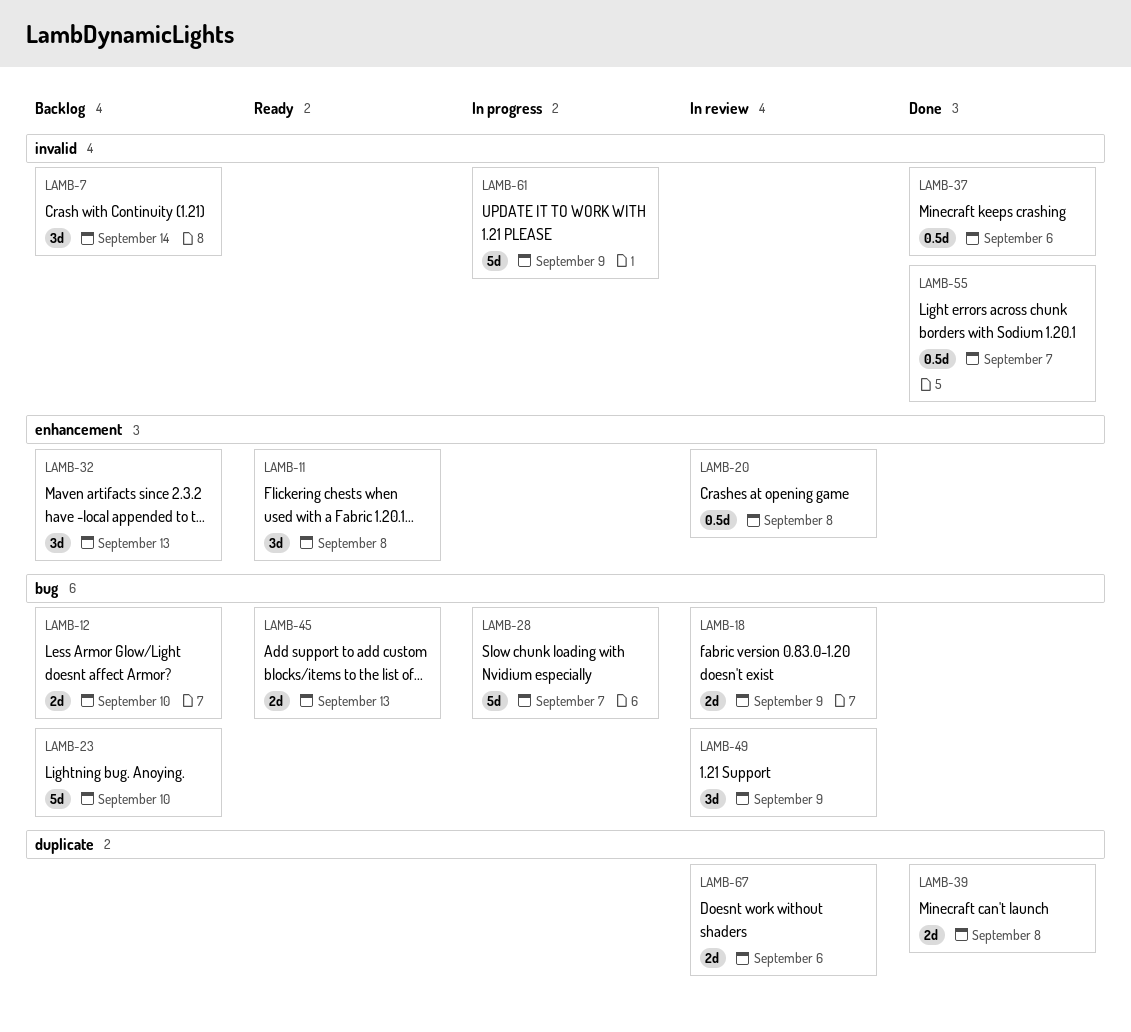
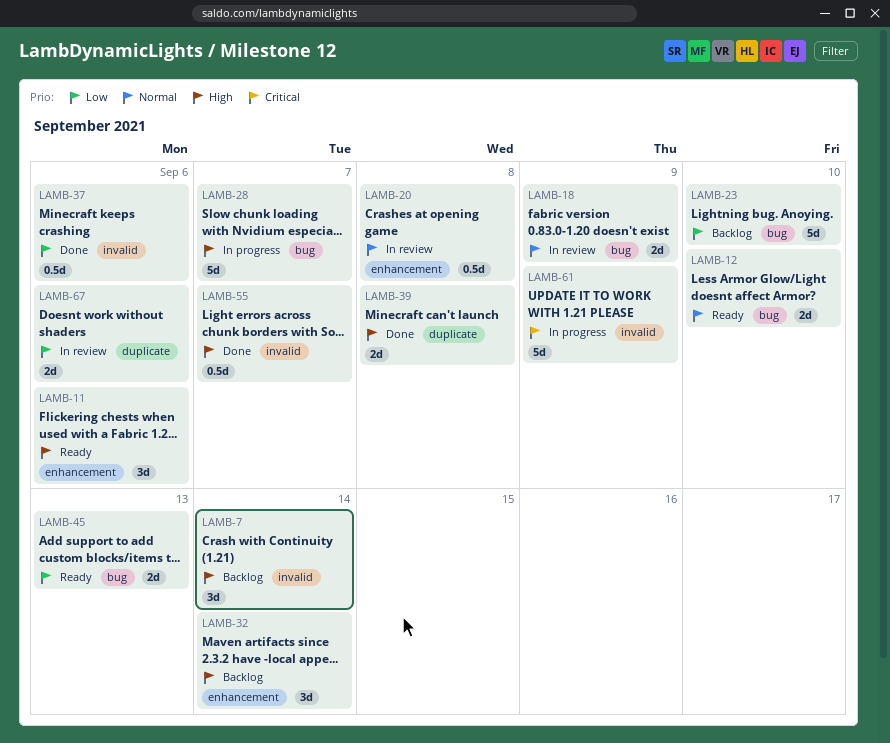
LAMB-11, due: Sep 8 -> Sep 6
LAMB-12, status: Backlog -> Ready
LAMB-32, due: Sep 13 -> Sep 14
LAMB-49: present -> none

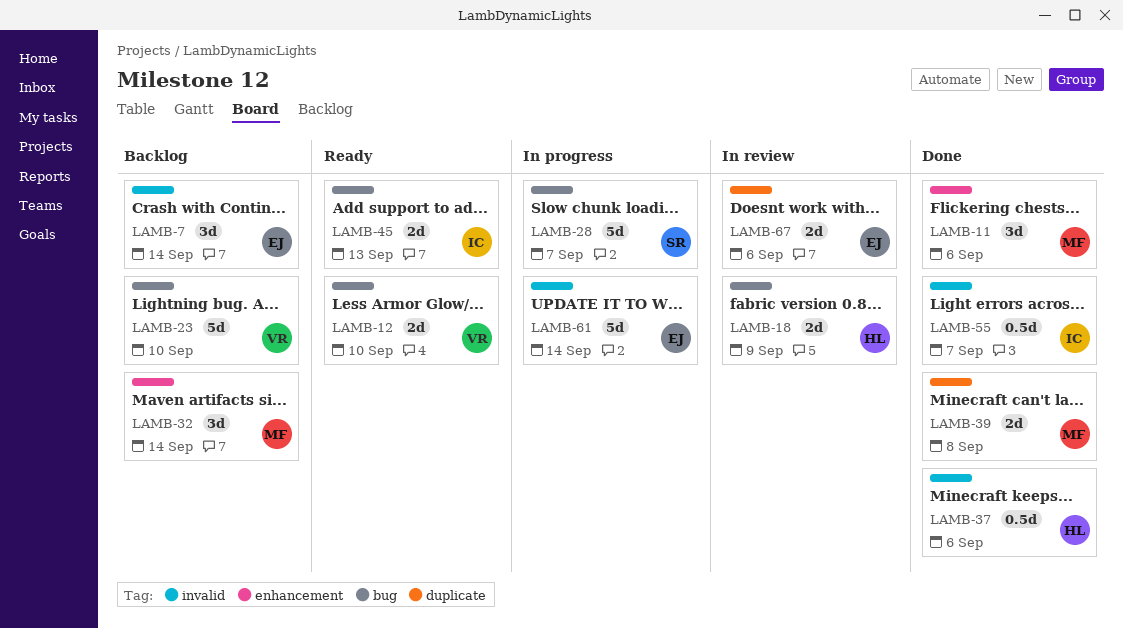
LAMB-11, status: Ready -> Done
LAMB-20: present -> none
LAMB-61, due: Sep 9 -> Sep 14

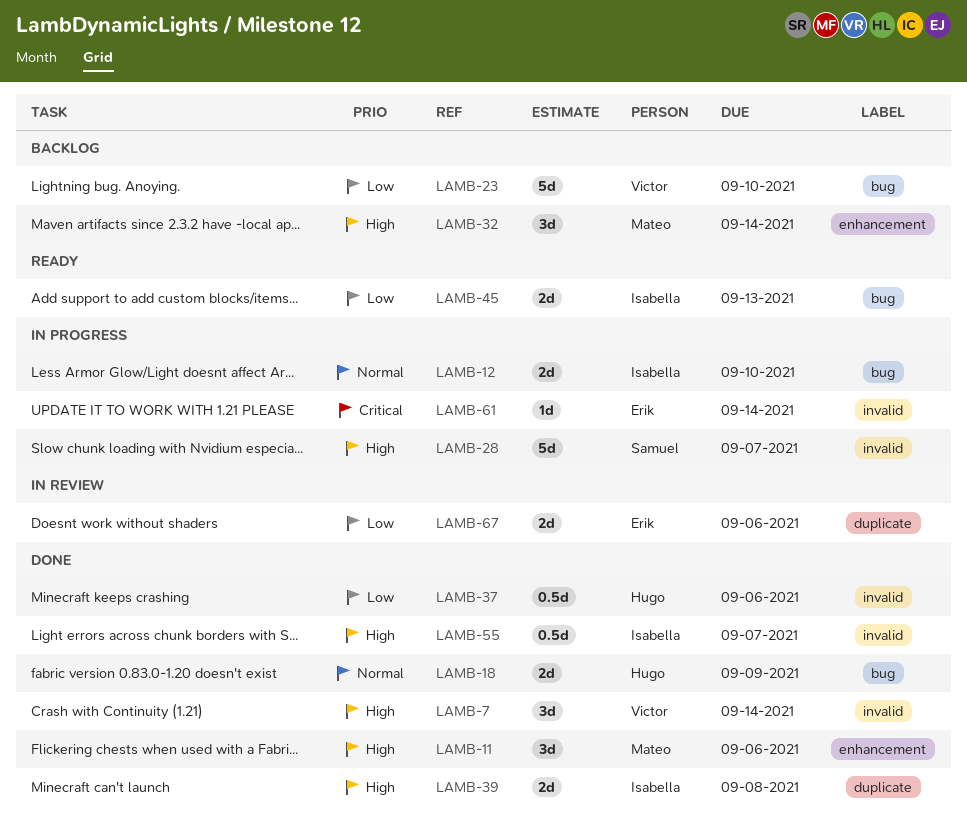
LAMB-7, status: Backlog -> Done
LAMB-7, owner: Erik -> Victor
LAMB-12, status: Ready -> In progress
LAMB-12, owner: Victor -> Isabella
LAMB-18, status: In review -> Done
LAMB-28, label: bug -> invalid
LAMB-39, owner: Mateo -> Isabella
LAMB-61, estimate: 5d -> 1d

